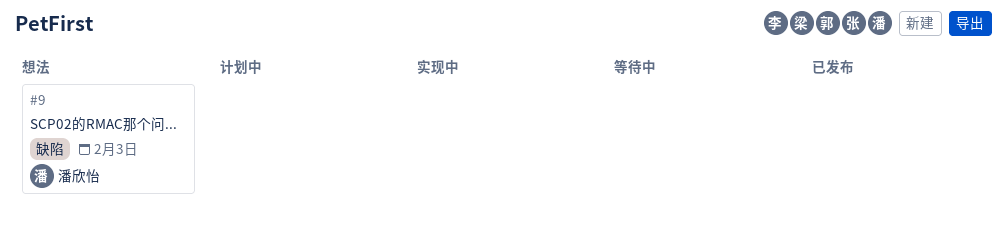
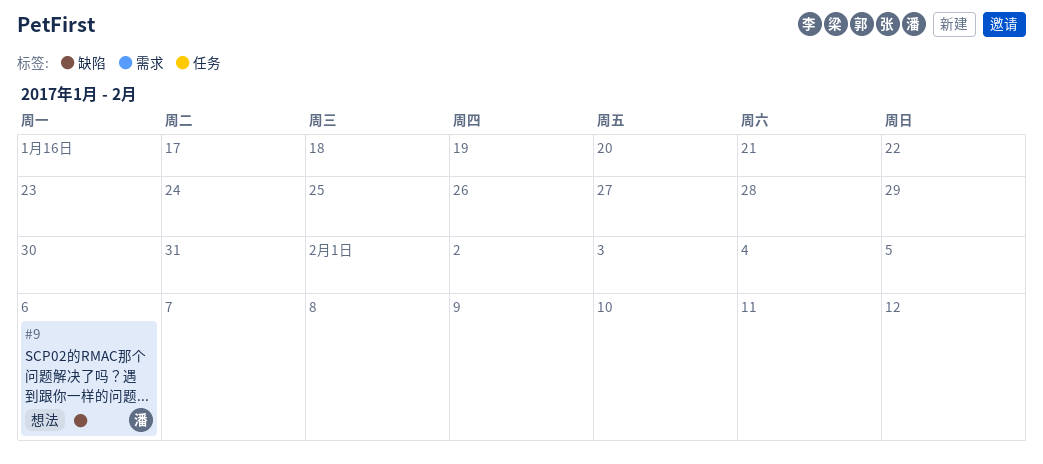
#9, due: Feb 3 -> Feb 6

